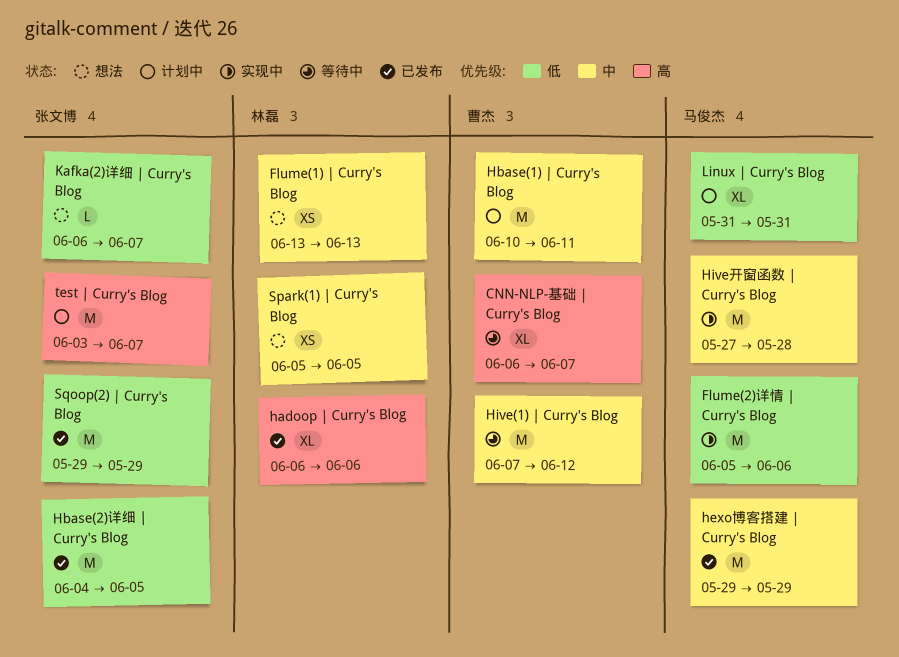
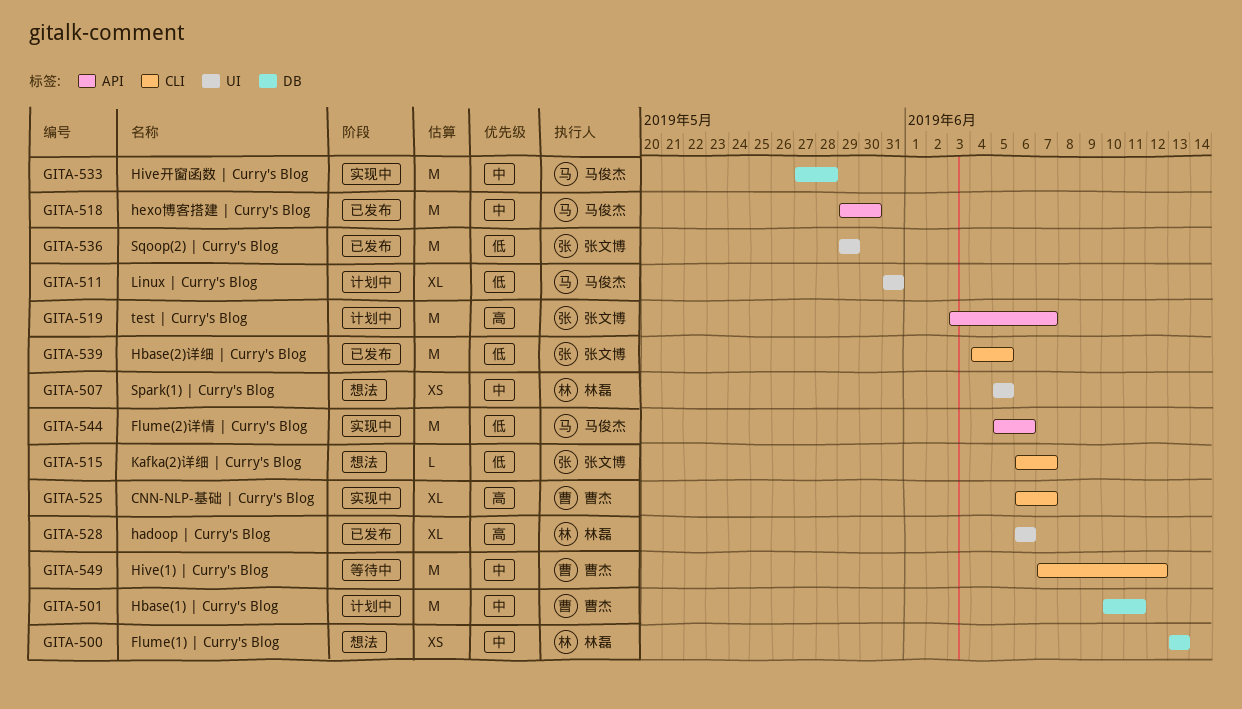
CNN-NLP-基础 | Curry's Blog, status: 等待中 -> 实现中
hexo博客搭建 | Curry's Blog, due: May 29 -> May 30

